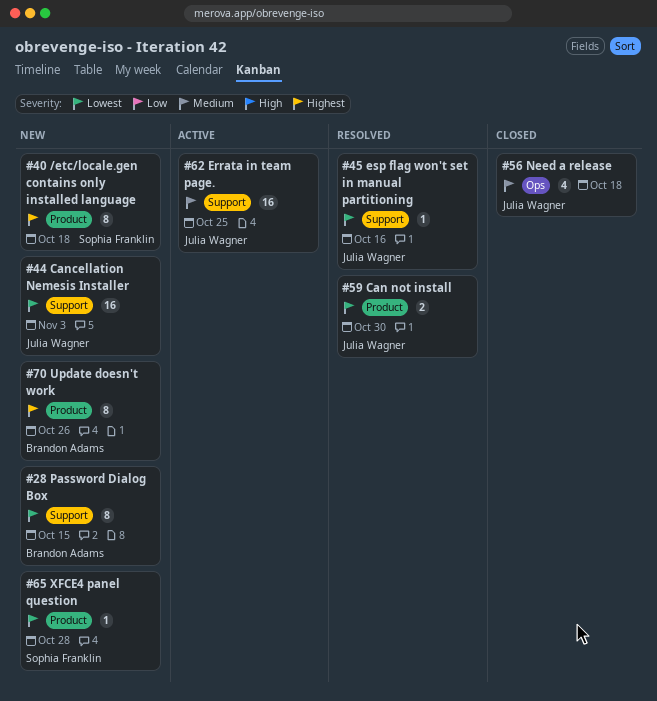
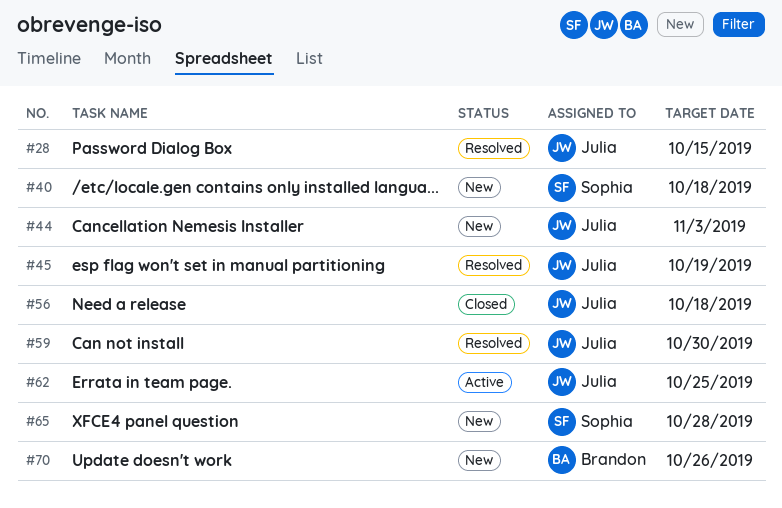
#28, status: New -> Resolved
#28, owner: Brandon Adams -> Julia Wagner
#45, due: Oct 16 -> Oct 19

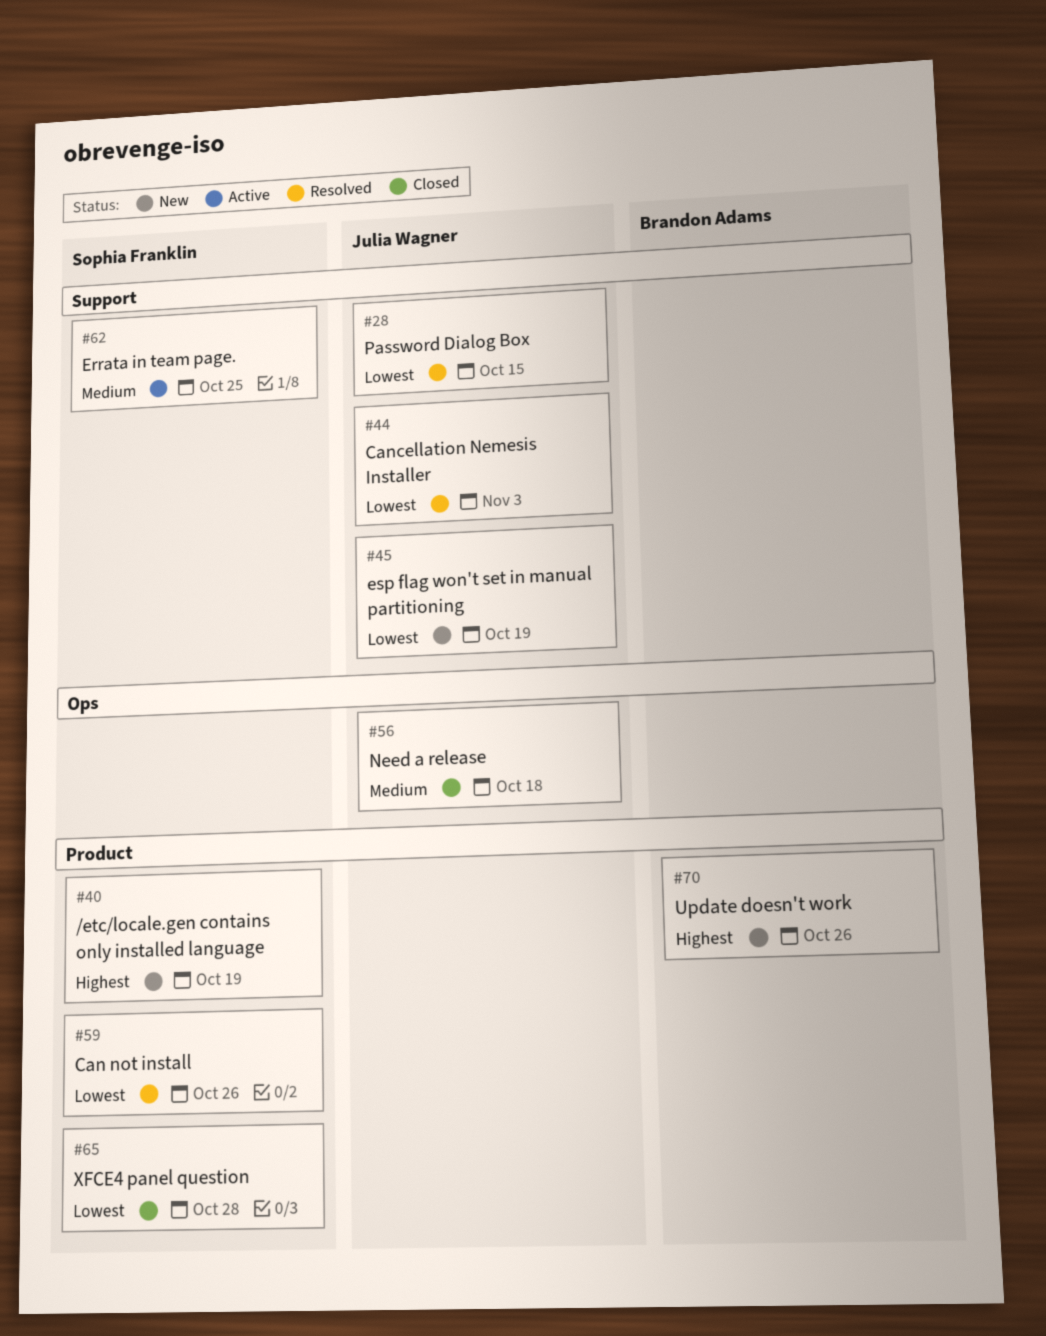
#40, due: Oct 18 -> Oct 19
#44, status: New -> Resolved
#45, status: Resolved -> New
#59, owner: Julia Wagner -> Sophia Franklin
#59, due: Oct 30 -> Oct 26
#62, owner: Julia Wagner -> Sophia Franklin
#65, status: New -> Closed

